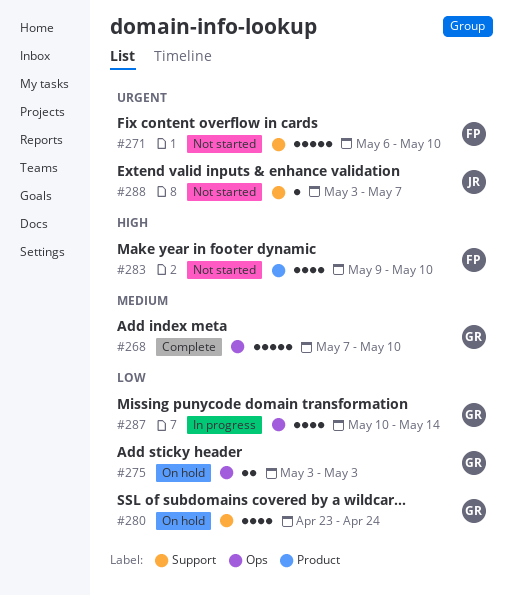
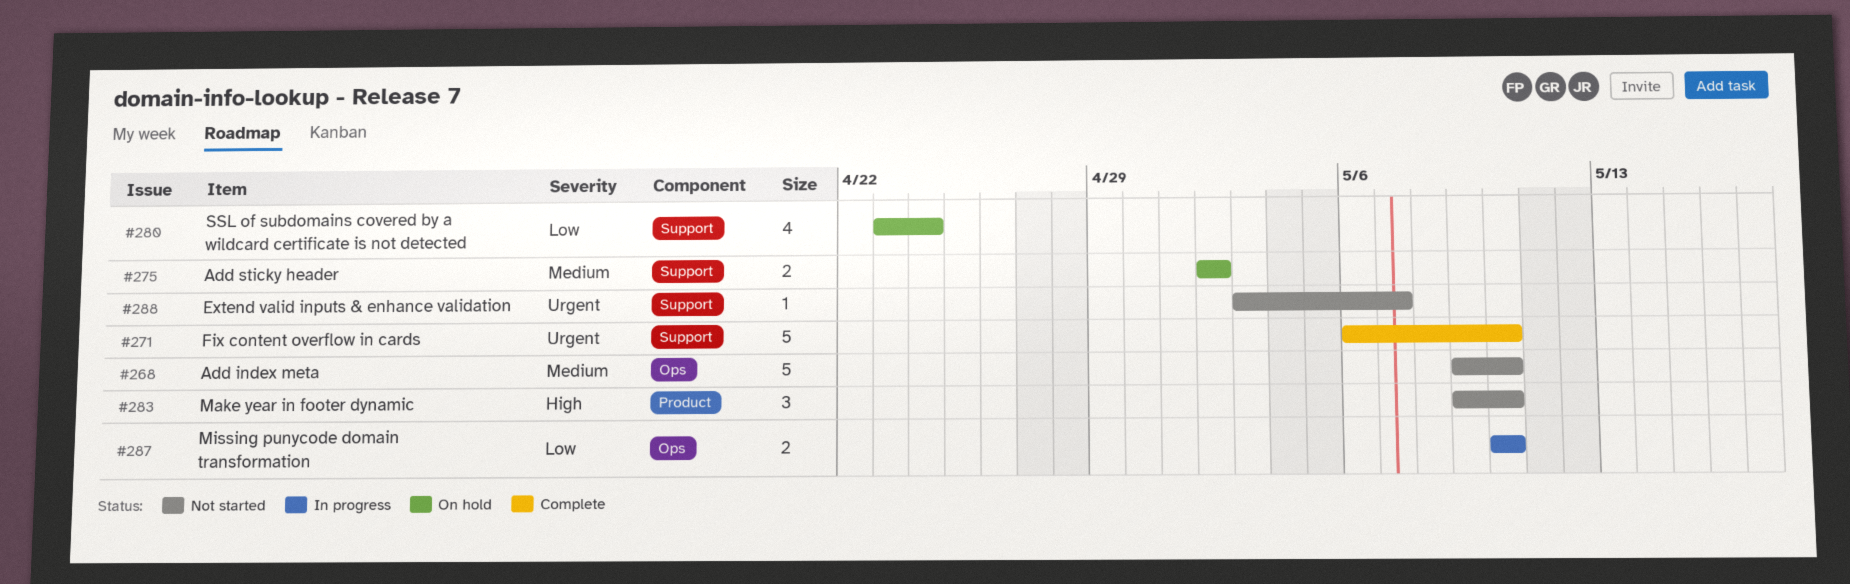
#268, status: Complete -> Not started
#268, start: May 7 -> May 9
#271, status: Not started -> Complete
#275, priority: Low -> Medium
#275, label: Ops -> Support
#275, start: May 3 -> May 2
#275, due: May 3 -> May 2
#283, estimate: 4 -> 3
#287, estimate: 4 -> 2
#287, due: May 14 -> May 10

